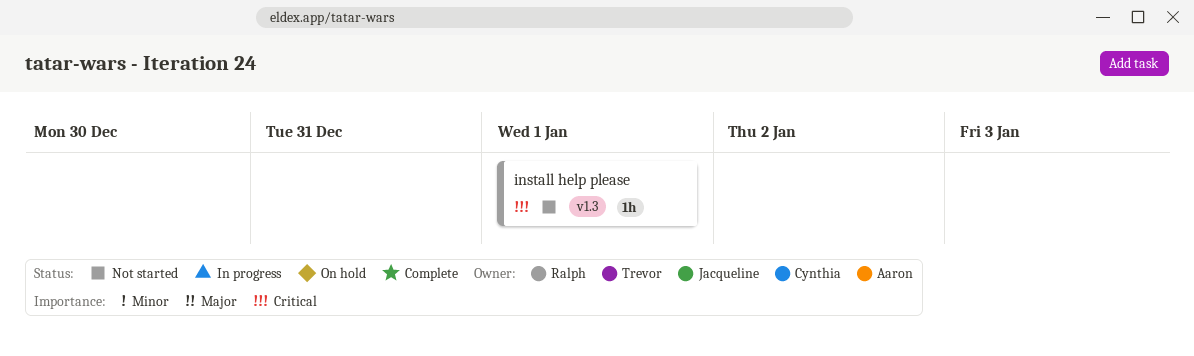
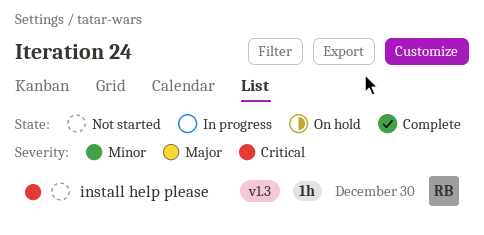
install help please, due: Jan 1 -> Dec 30

